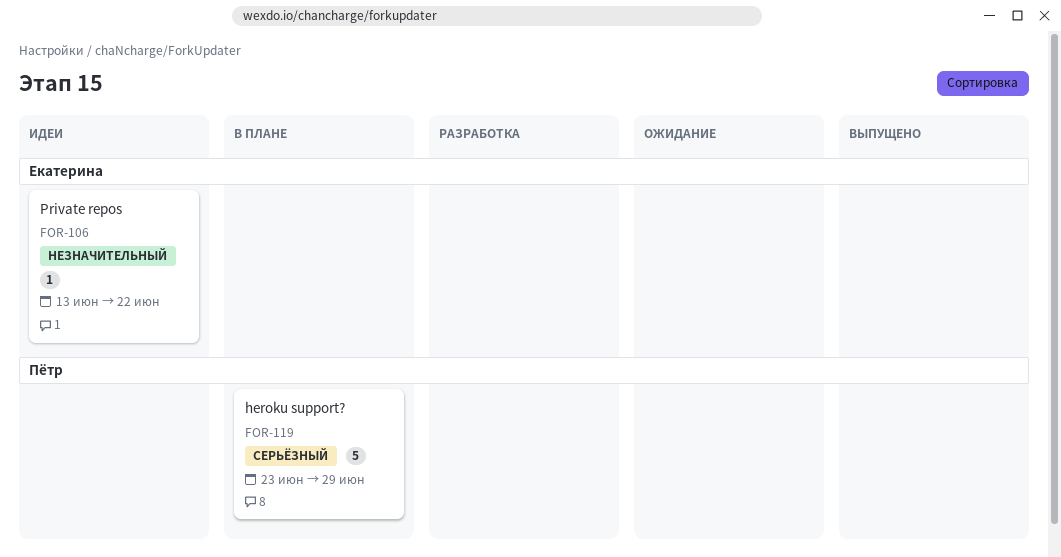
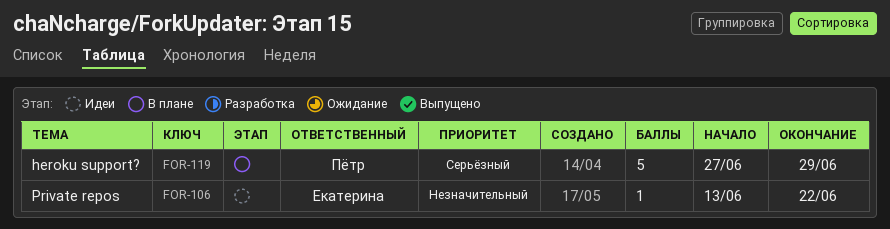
FOR-119, start: Jun 23 -> Jun 27

